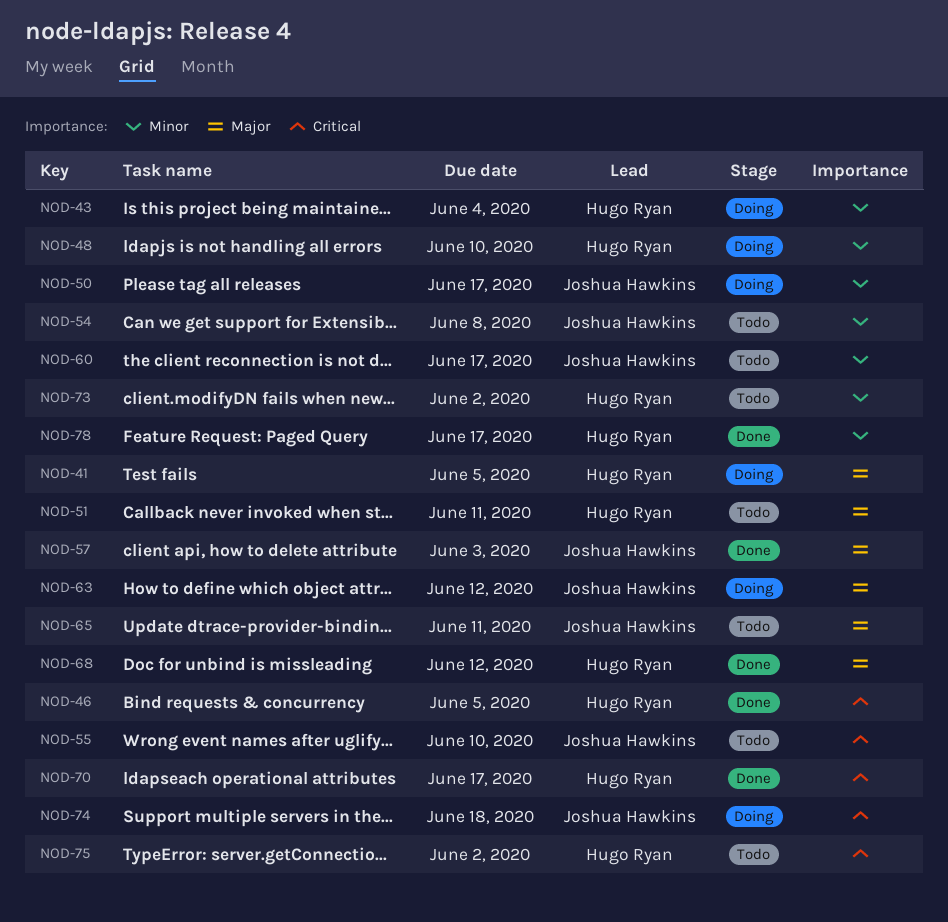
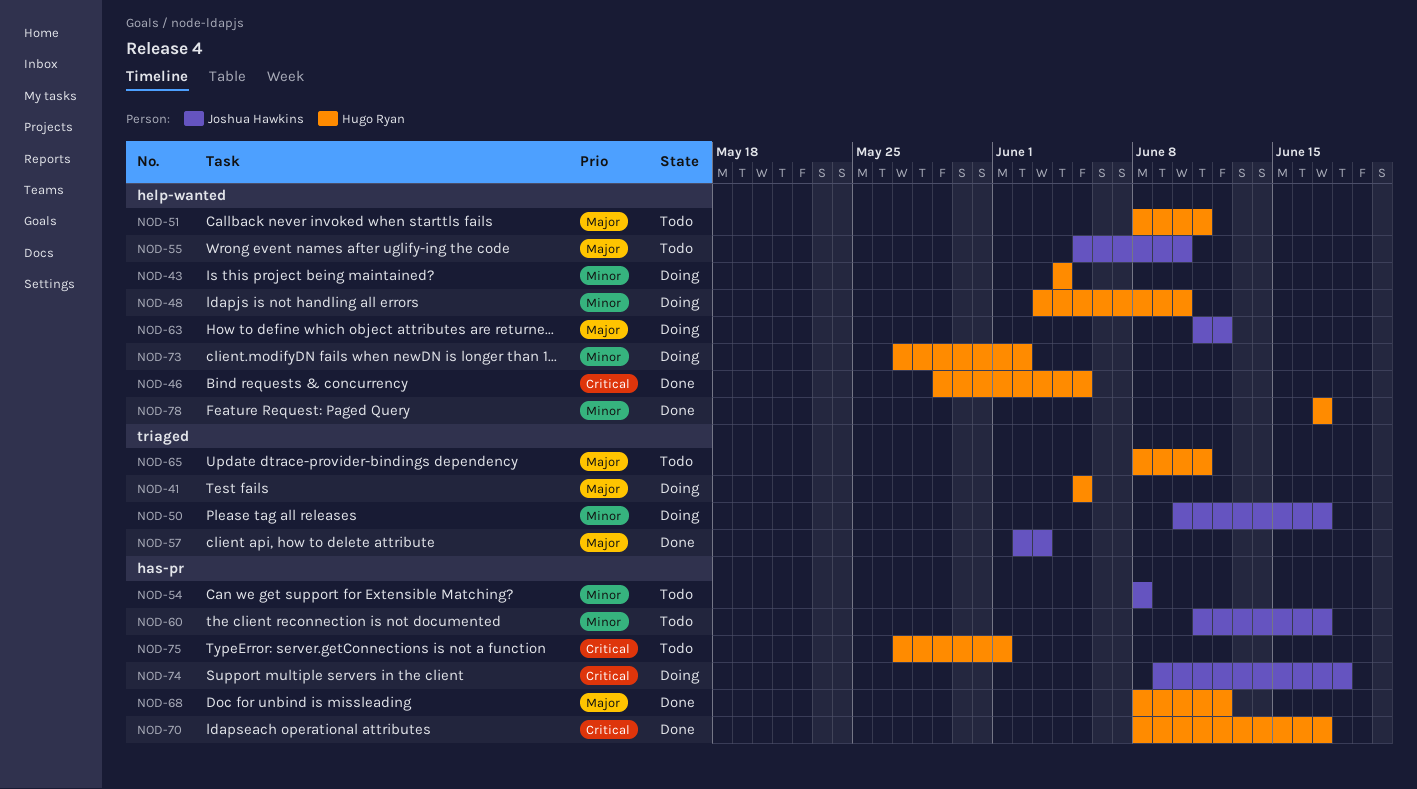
NOD-55, priority: Critical -> Major
NOD-65, owner: Joshua Hawkins -> Hugo Ryan
NOD-73, status: Todo -> Doing
NOD-75, due: Jun 2 -> Jun 1

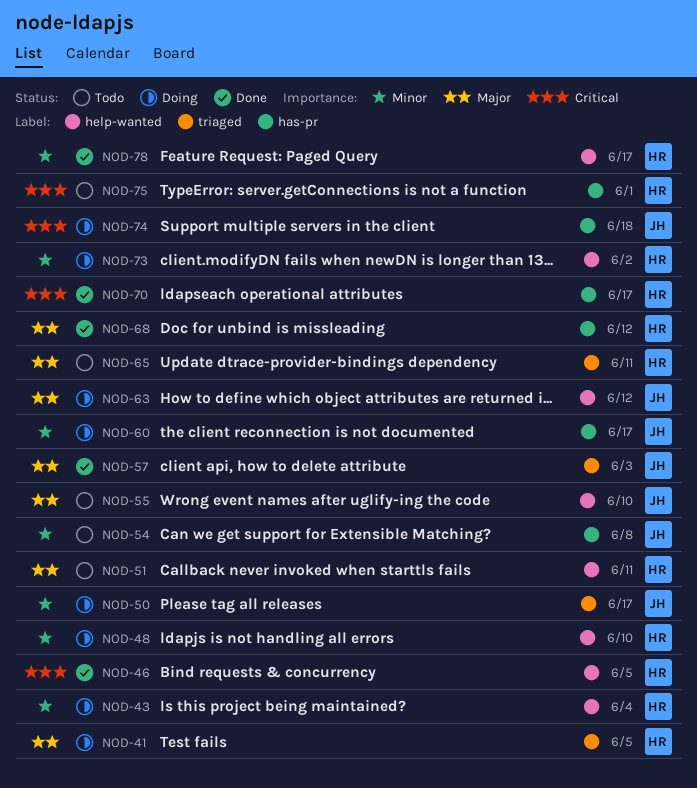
NOD-60, status: Todo -> Doing

